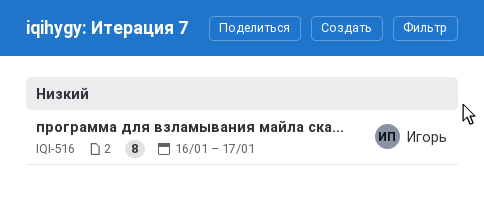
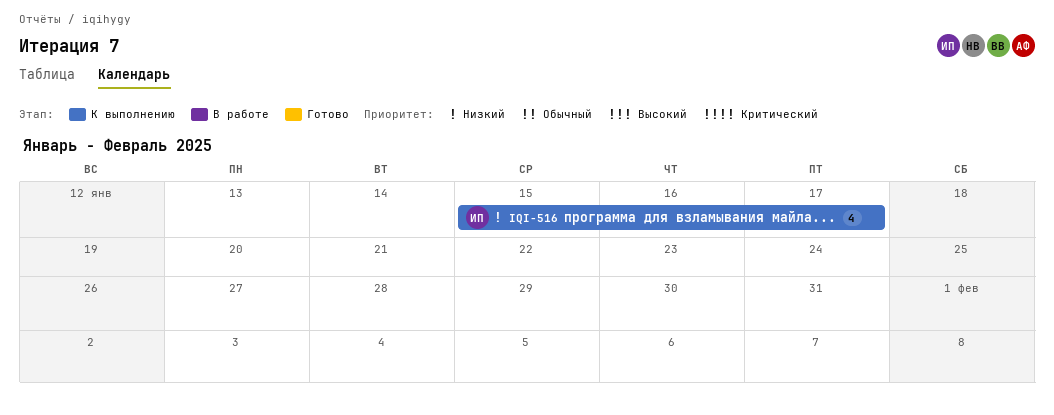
IQI-516, estimate: 8 -> 4
IQI-516, start: Jan 16 -> Jan 15

